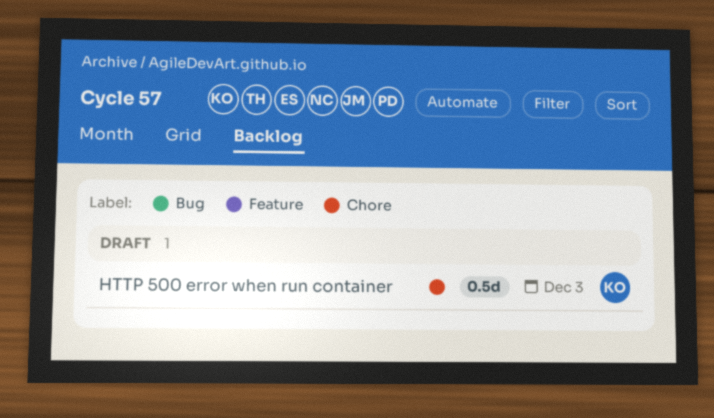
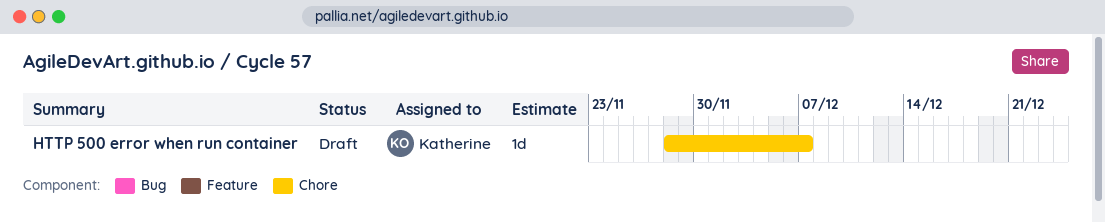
HTTP 500 error when run container, estimate: 0.5d -> 1d
HTTP 500 error when run container, due: Dec 3 -> Dec 7

